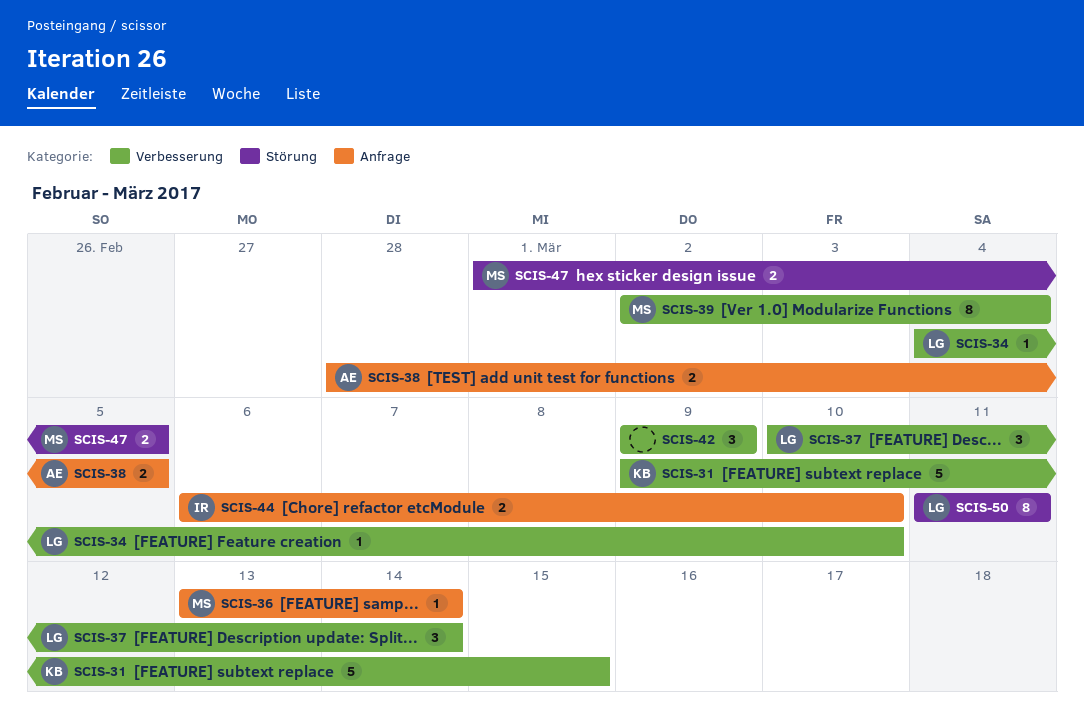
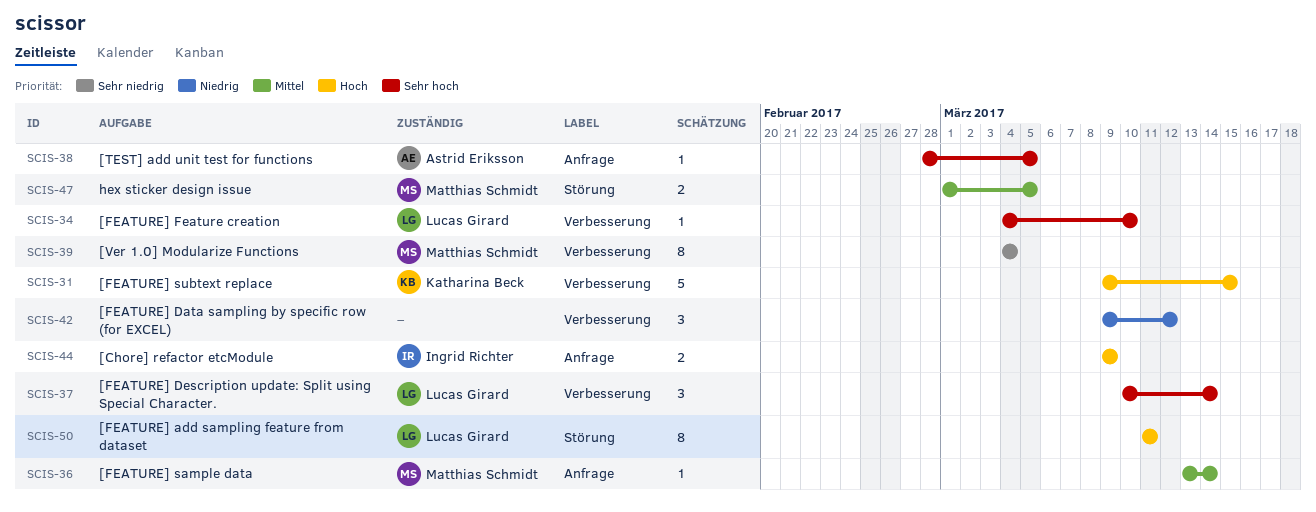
SCIS-38, estimate: 2 -> 1
SCIS-39, start: Mar 2 -> Mar 4
SCIS-42, due: Mar 9 -> Mar 12
SCIS-44, start: Mar 6 -> Mar 9
SCIS-44, due: Mar 10 -> Mar 9

